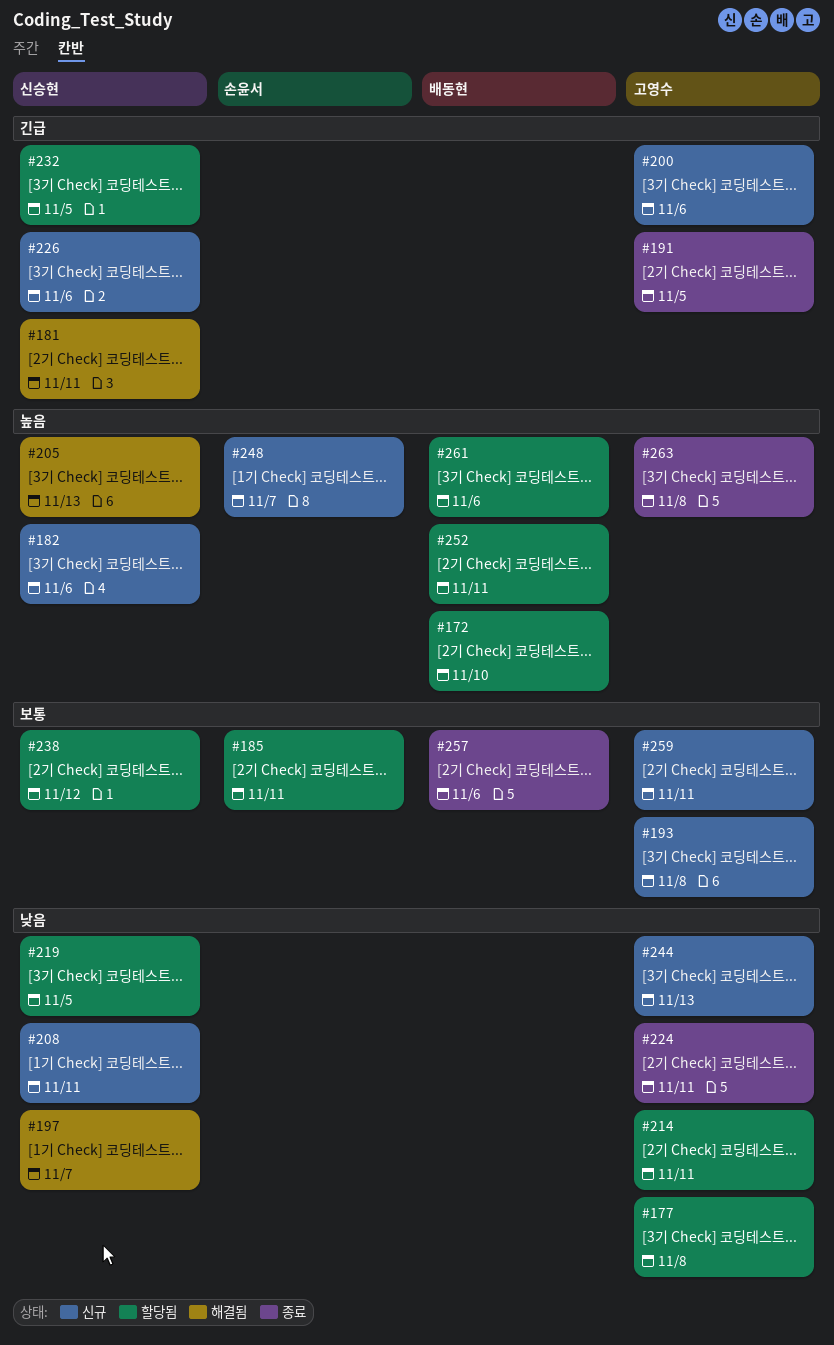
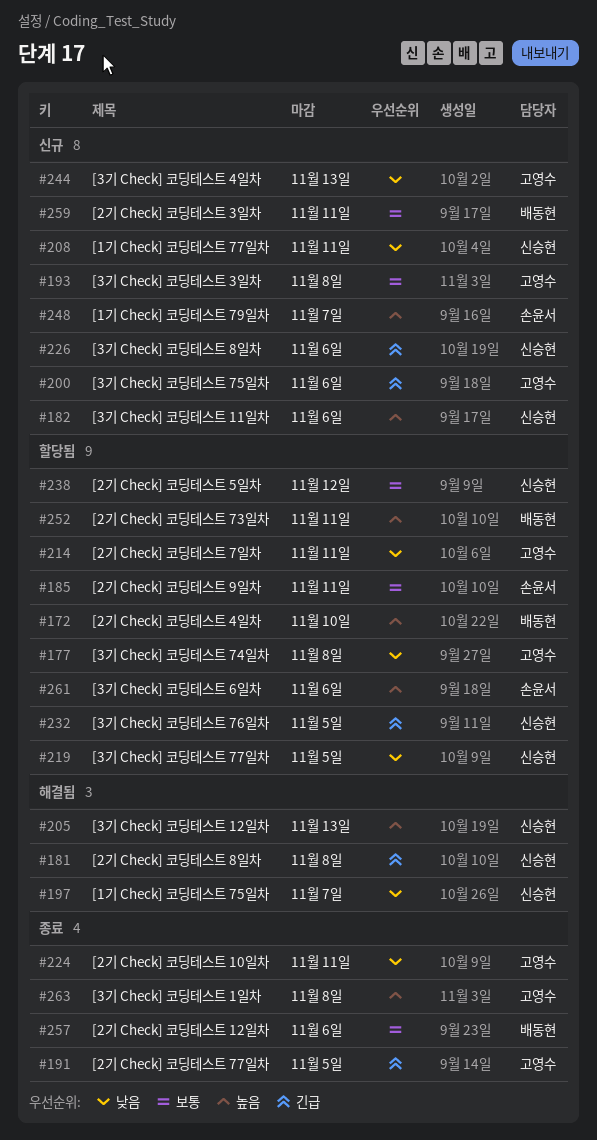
#181, due: Nov 11 -> Nov 8
#259, owner: 고영수 -> 배동현
#261, owner: 배동현 -> 손윤서

